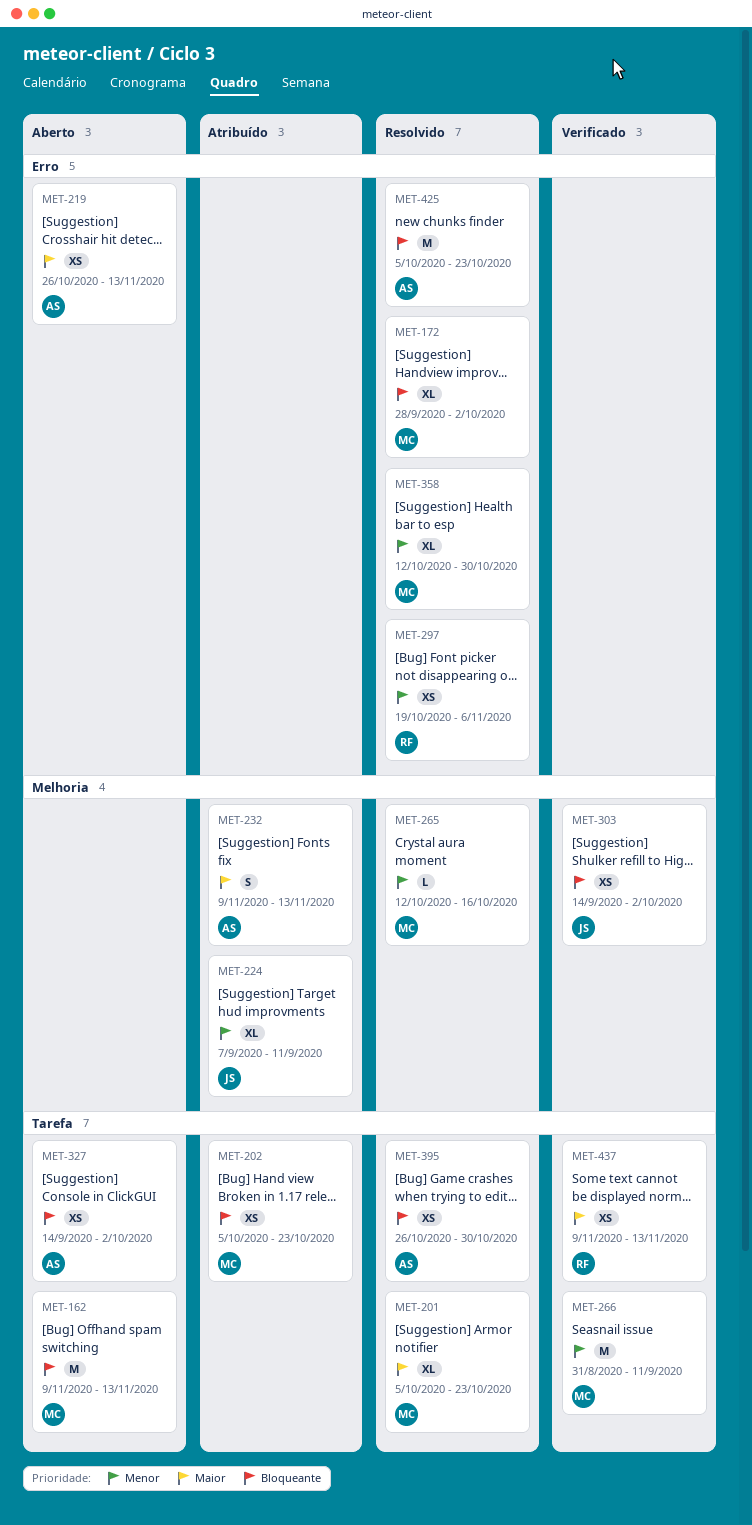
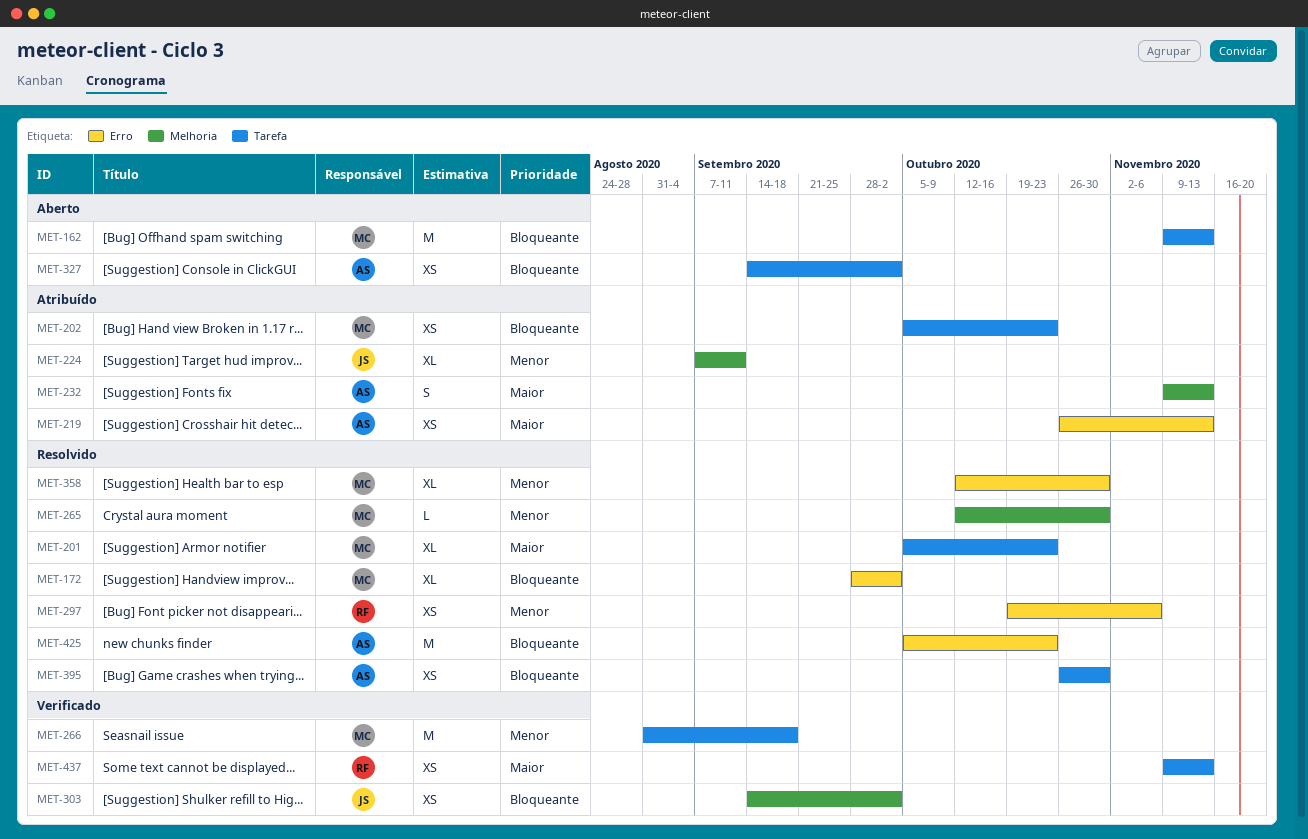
MET-219, status: Aberto -> Atribuído
MET-265, due: Oct 16 -> Oct 30
MET-266, due: Sep 11 -> Sep 18

